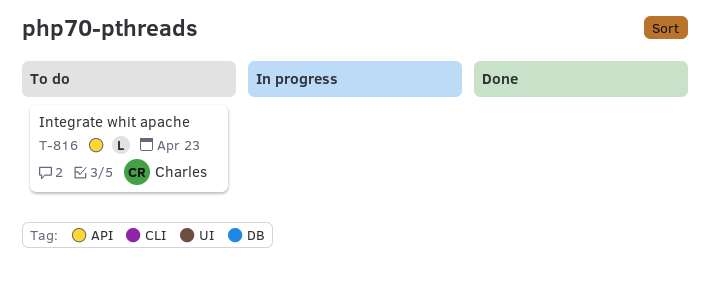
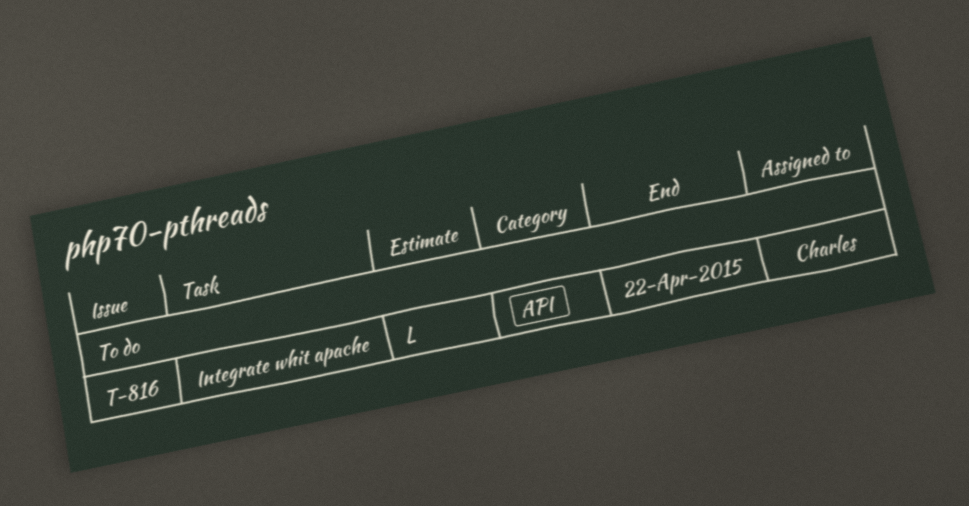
T-816, due: Apr 23 -> Apr 22

